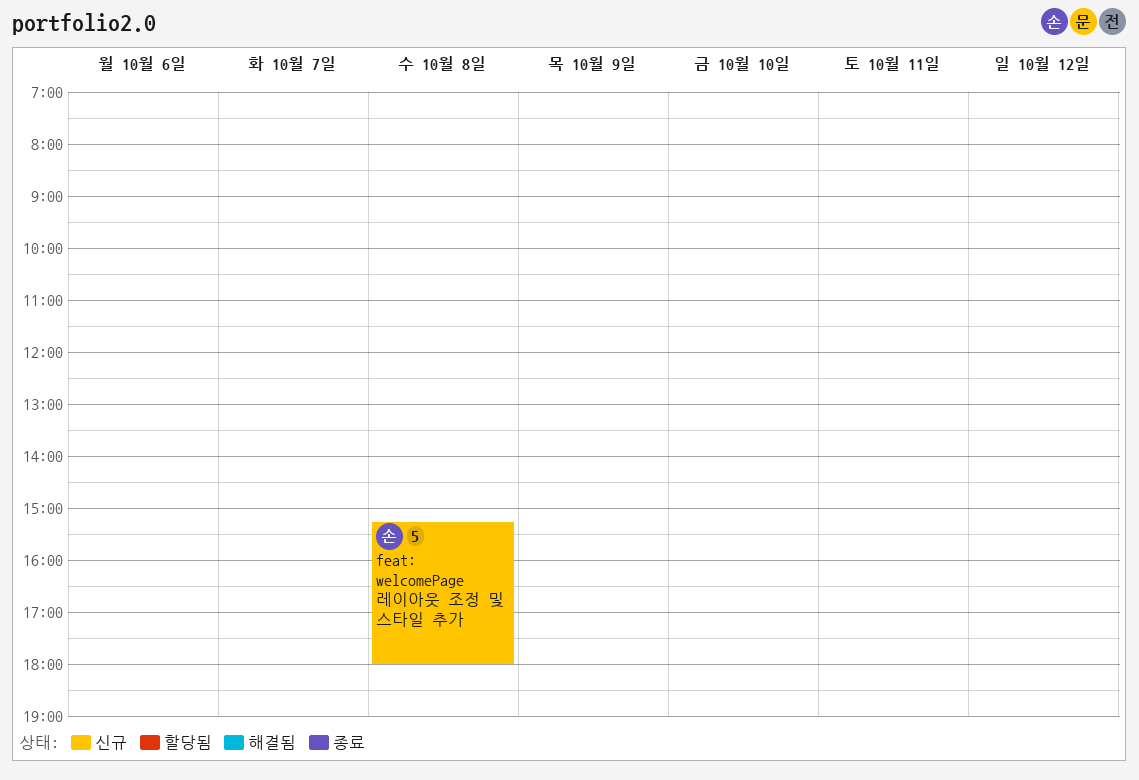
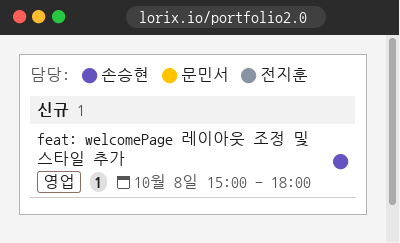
feat: welcomePage 레이아웃 조정 및 스타일 추가, estimate: 5 -> 1
feat: welcomePage 레이아웃 조정 및 스타일 추가, begins: 15:15 -> 15:00

